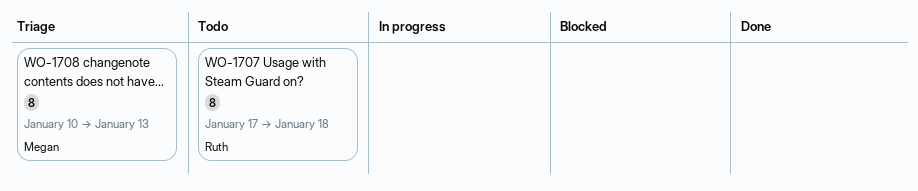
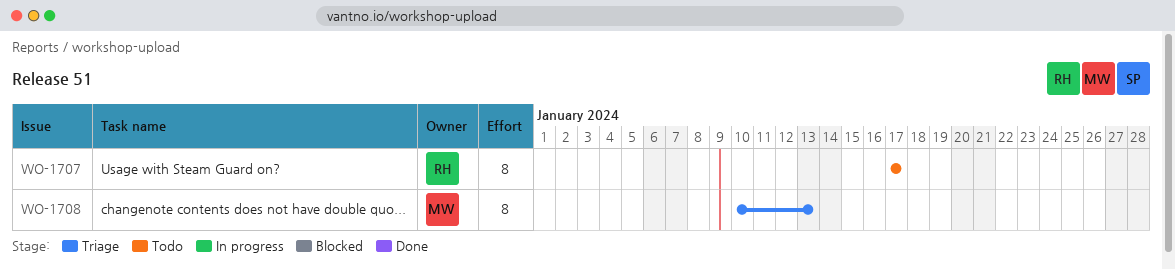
WO-1707, due: Jan 18 -> Jan 17

